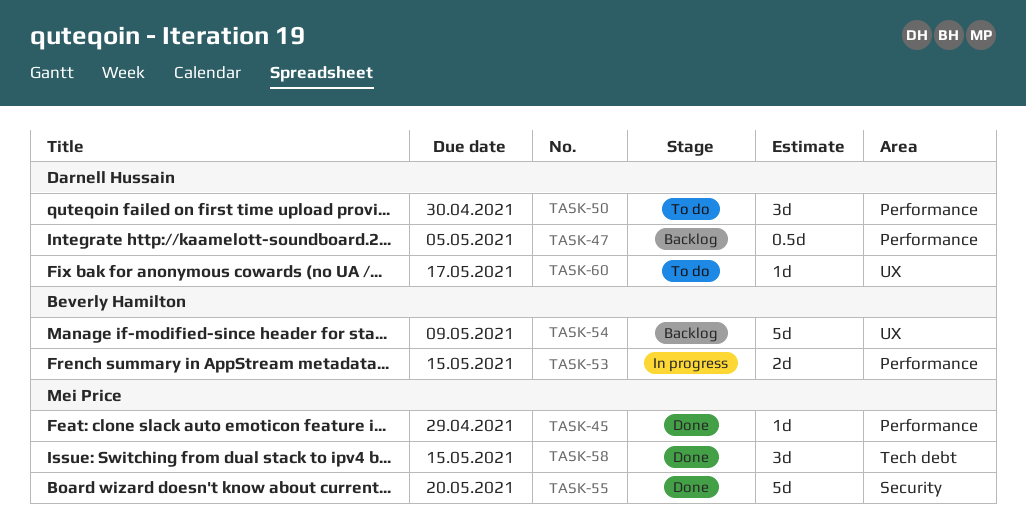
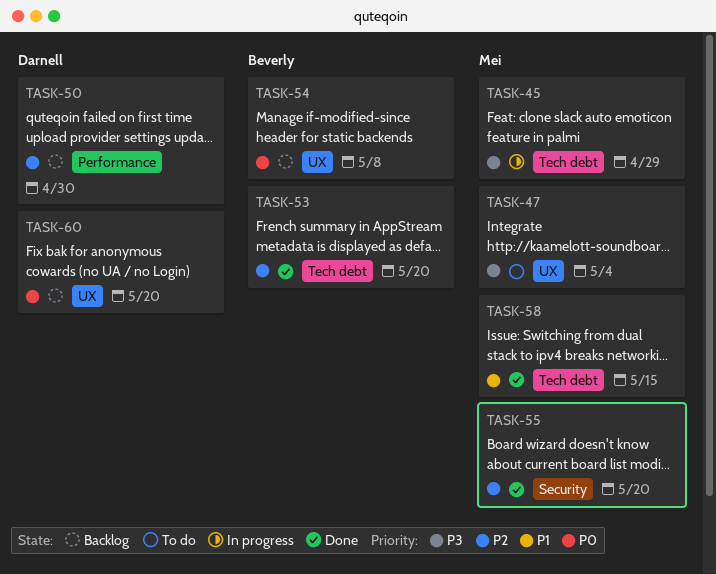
TASK-45, status: Done -> In progress
TASK-45, label: Performance -> Tech debt
TASK-47, status: Backlog -> To do
TASK-47, owner: Darnell Hussain -> Mei Price
TASK-47, label: Performance -> UX
TASK-47, due: May 5 -> May 4
TASK-50, status: To do -> Backlog
TASK-53, status: In progress -> Done
TASK-53, label: Performance -> Tech debt
TASK-53, due: May 15 -> May 20
TASK-54, due: May 9 -> May 8
TASK-60, status: To do -> Backlog
TASK-60, due: May 17 -> May 20

